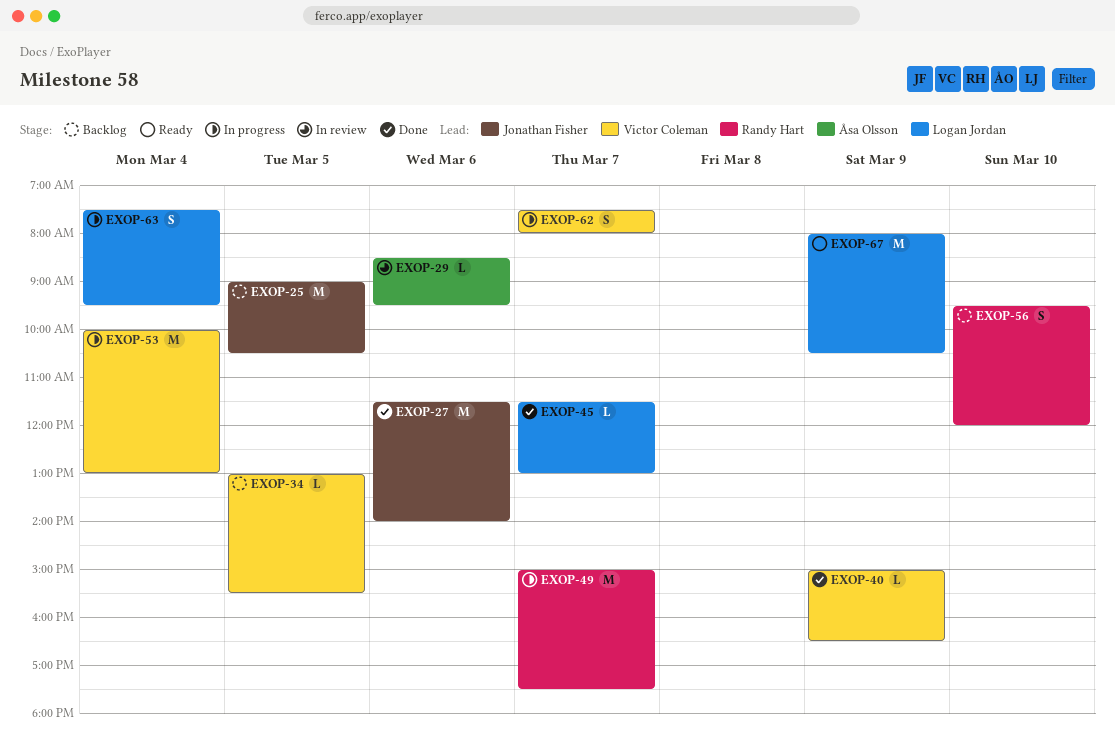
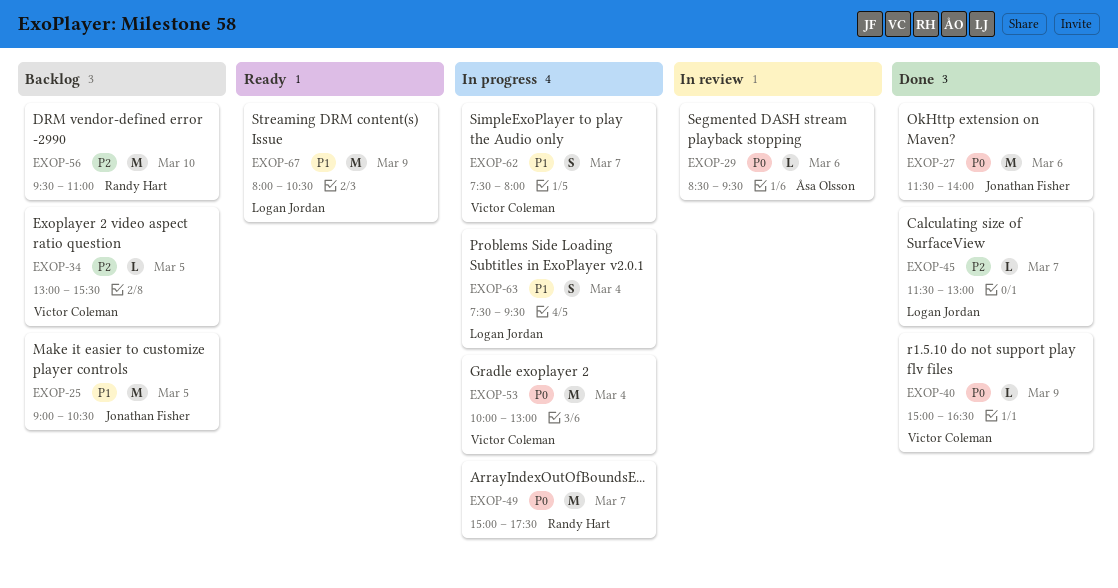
EXOP-56, estimate: S -> M
EXOP-56, ends: 12:00 -> 11:00

